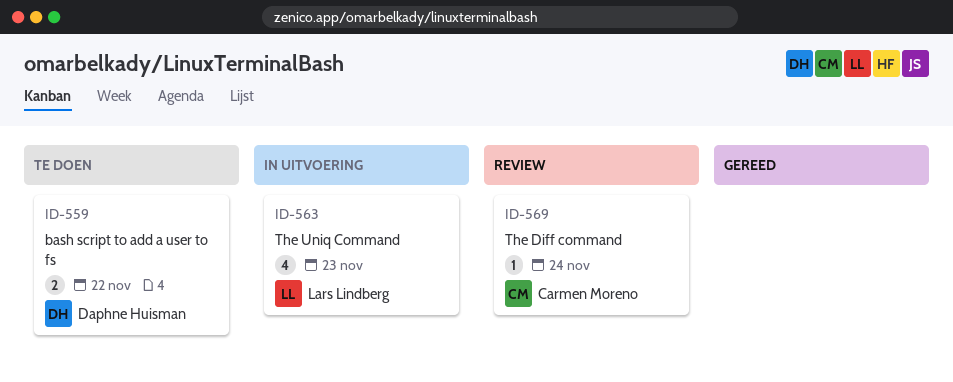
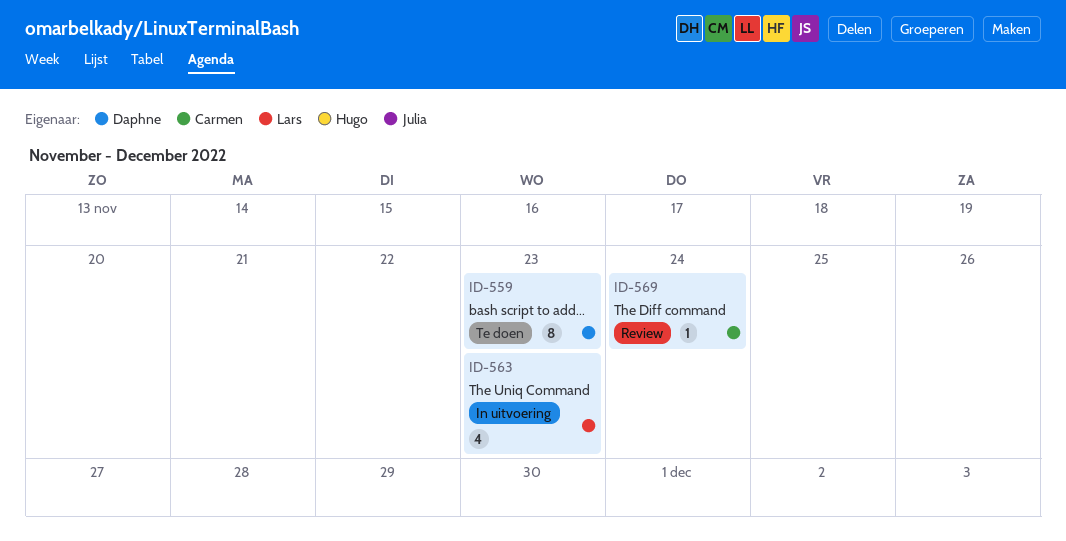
ID-559, estimate: 2 -> 8
ID-559, due: Nov 22 -> Nov 23

